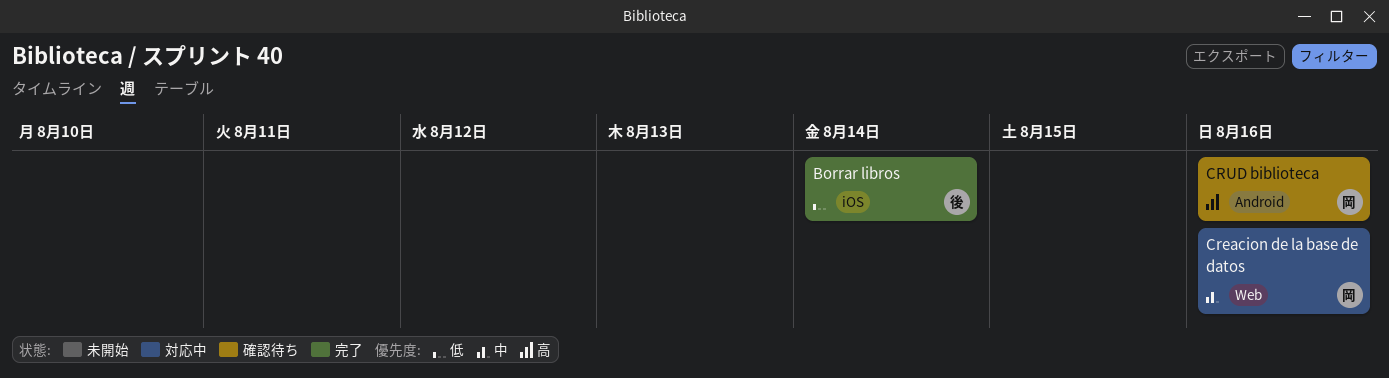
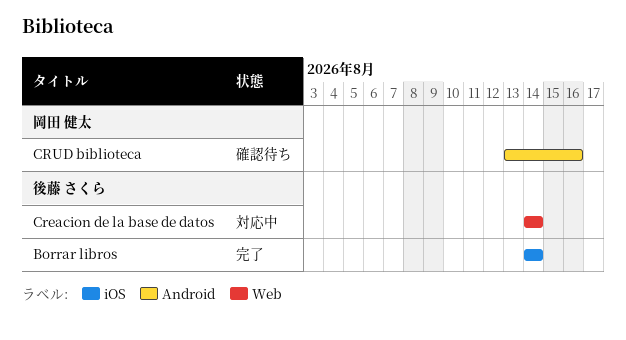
Creacion de la base de datos, owner: 岡田 健太 -> 後藤 さくら
Creacion de la base de datos, due: Aug 16 -> Aug 14

